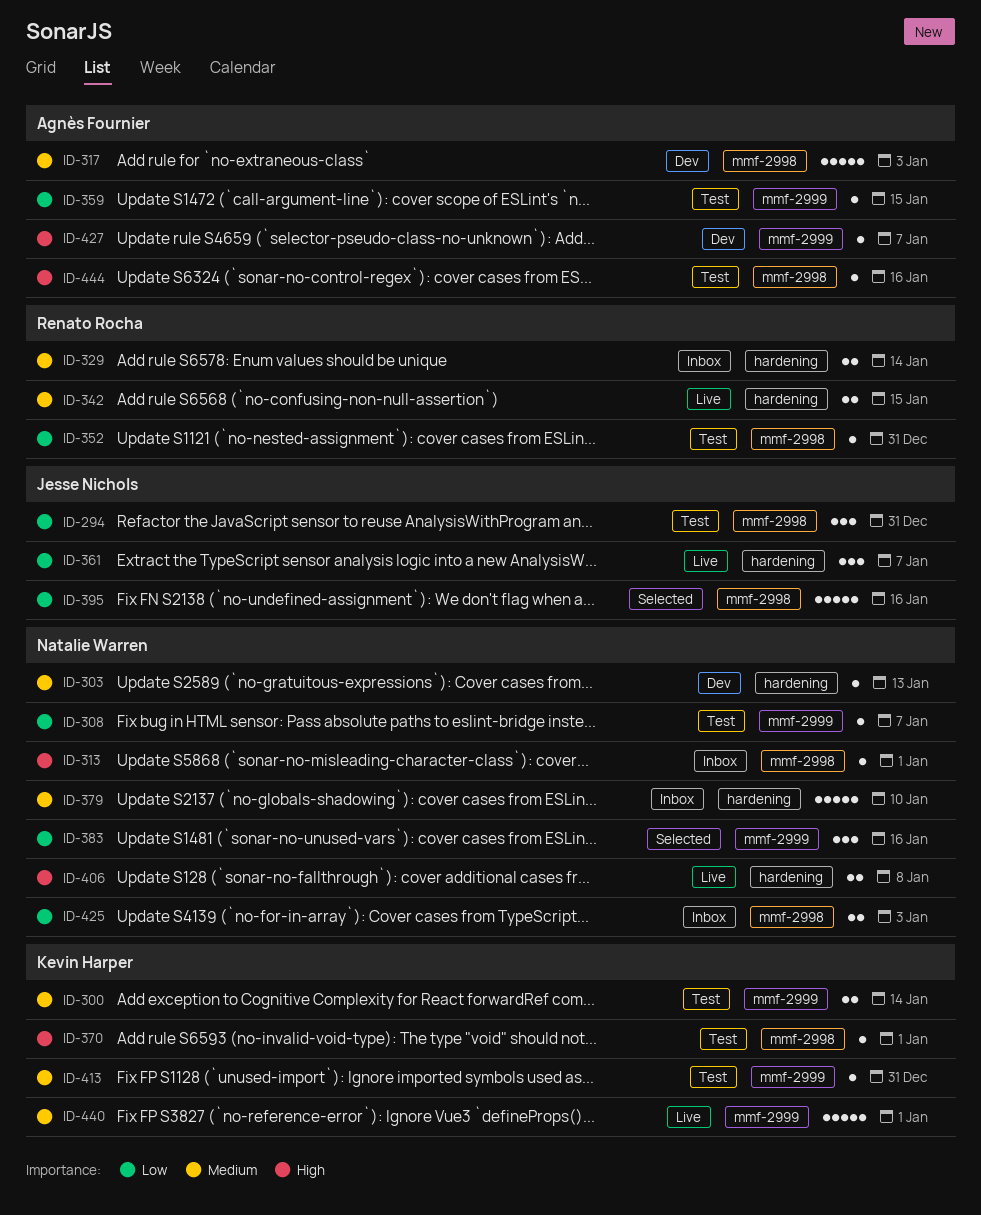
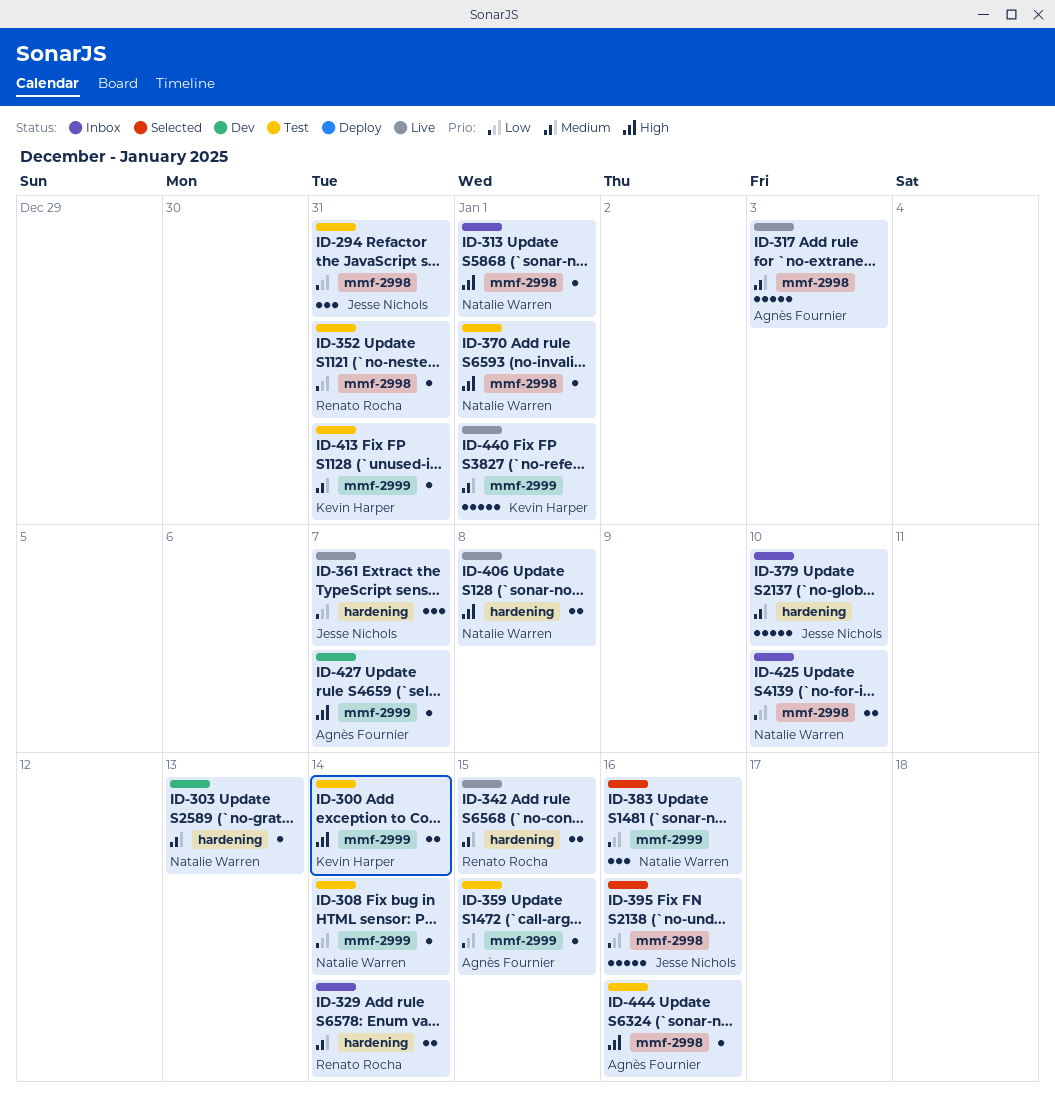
ID-300, priority: Medium -> High
ID-308, due: Jan 7 -> Jan 14
ID-317, status: Dev -> Live
ID-370, owner: Kevin Harper -> Natalie Warren
ID-379, owner: Natalie Warren -> Jesse Nichols
ID-425, due: Jan 3 -> Jan 10

